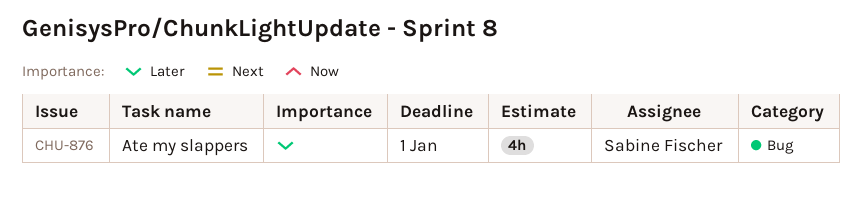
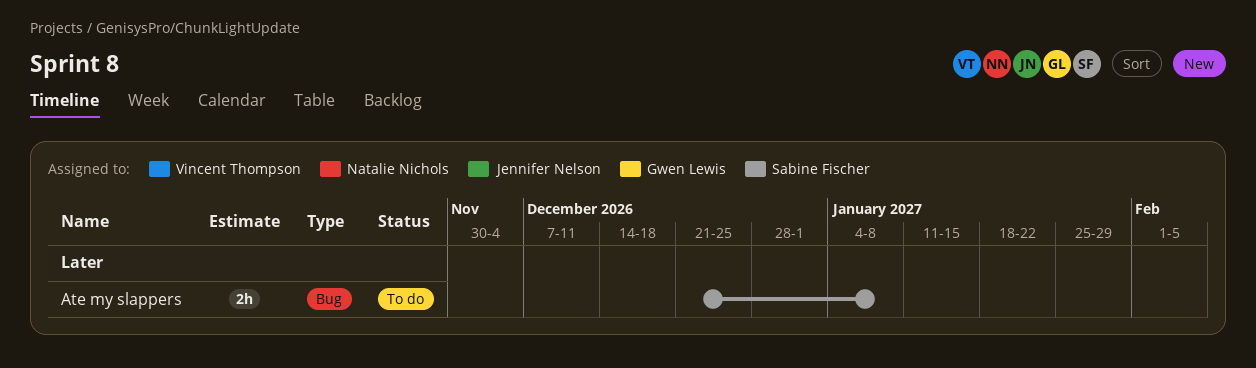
Ate my slappers, estimate: 4h -> 2h
Ate my slappers, due: Jan 1 -> Jan 8

